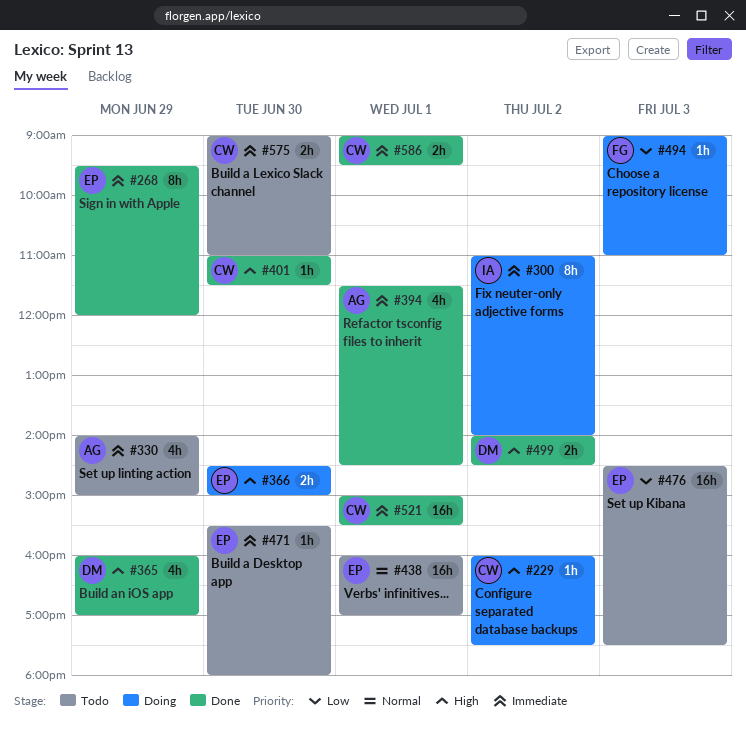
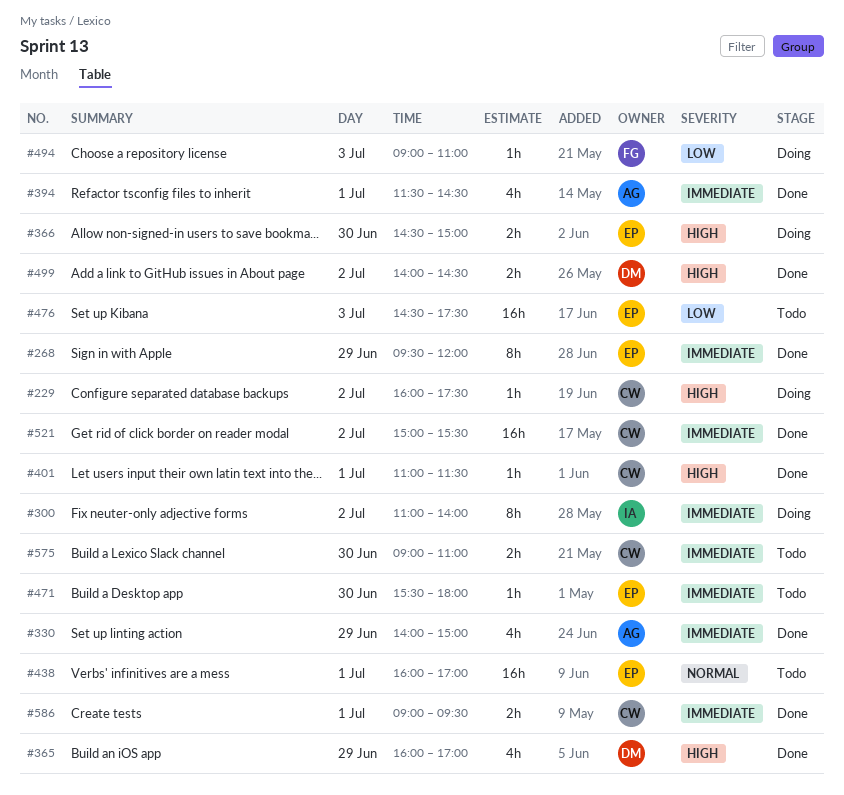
#330, status: Todo -> Done
#401, day: Jun 30 -> Jul 1
#521, day: Jul 1 -> Jul 2

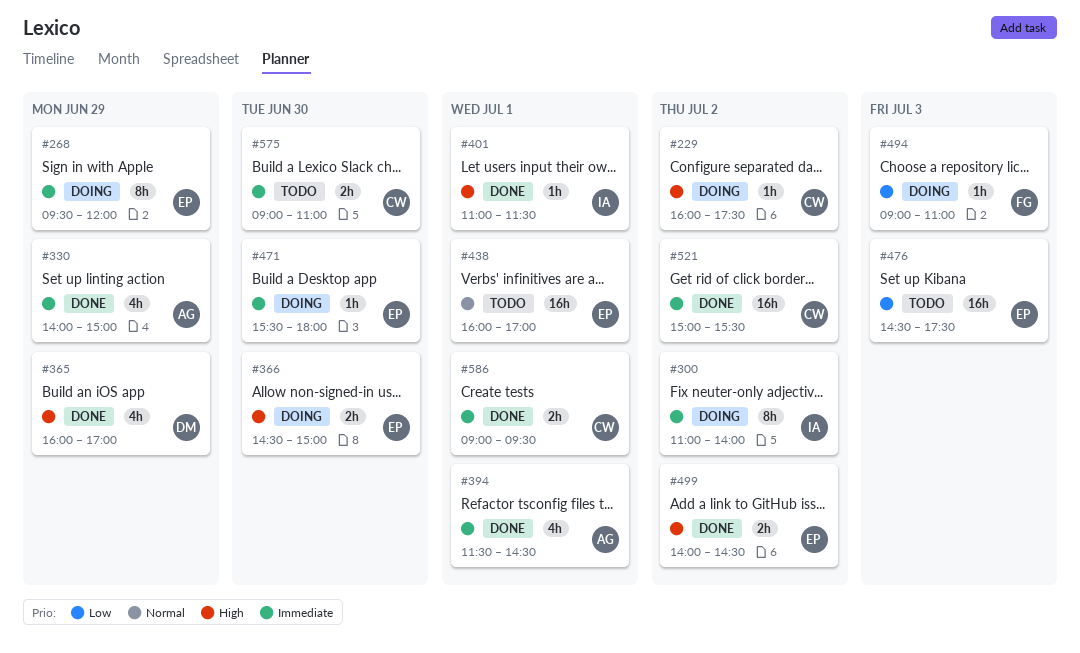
#268, status: Done -> Doing
#401, owner: CW -> IA
#471, status: Todo -> Doing
#499, owner: DM -> EP

